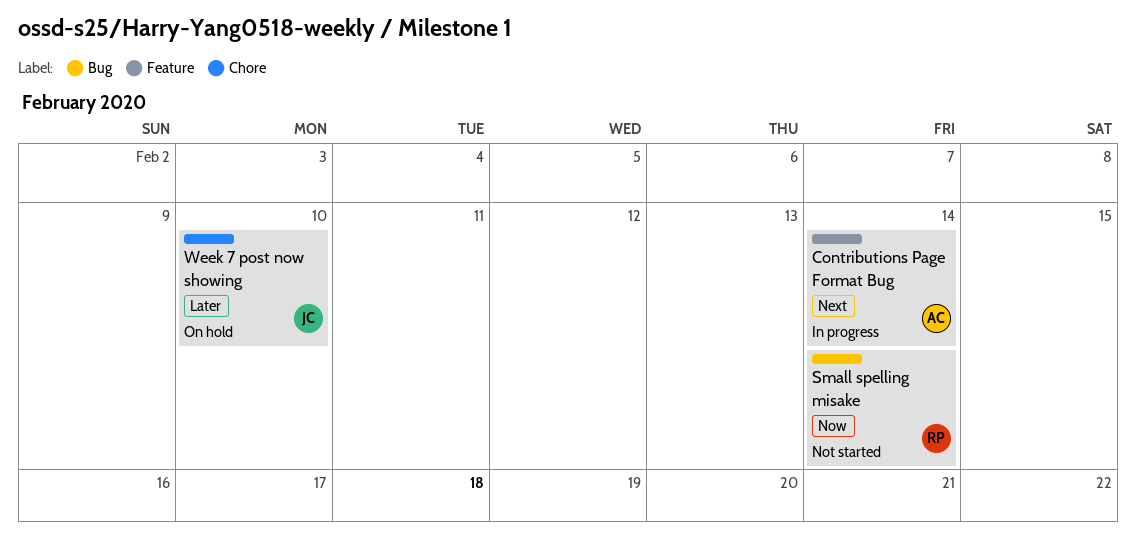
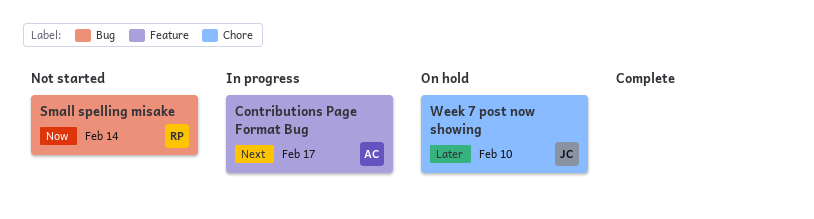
Contributions Page Format Bug, due: Feb 14 -> Feb 17

